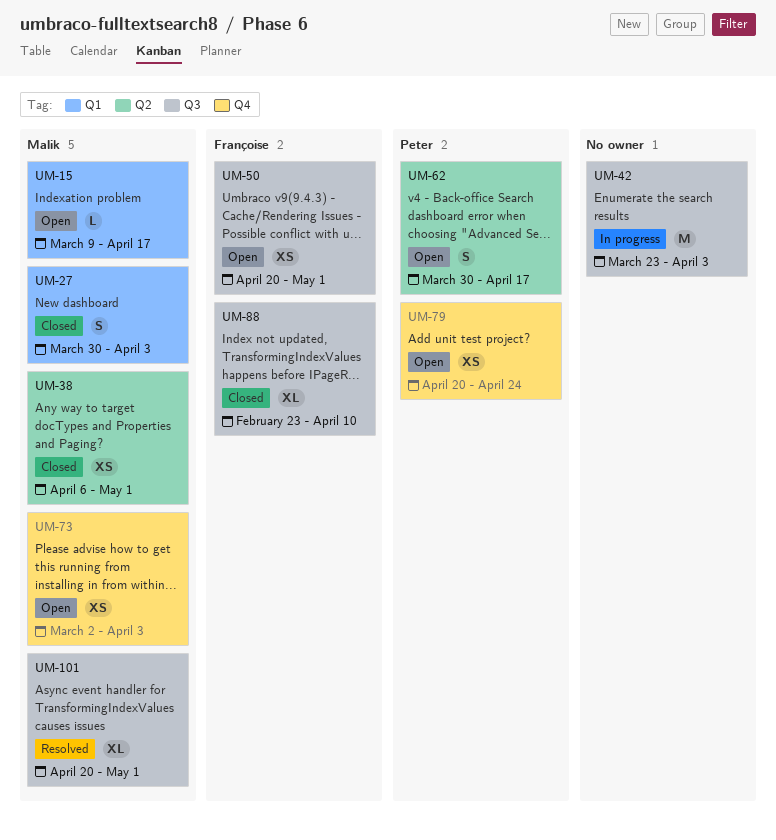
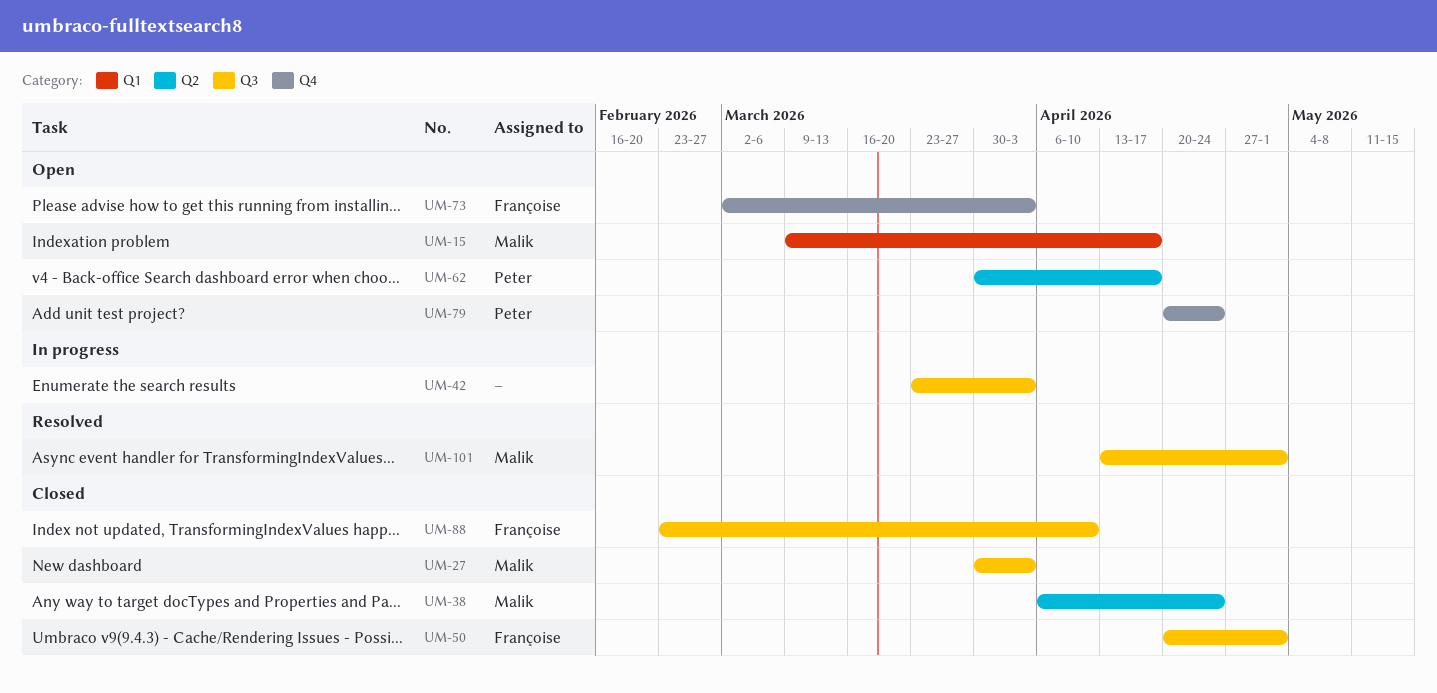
UM-27, label: Q1 -> Q3
UM-38, due: May 1 -> Apr 24
UM-50, status: Open -> Closed
UM-73, owner: Malik -> Françoise
UM-101, start: Apr 20 -> Apr 13

